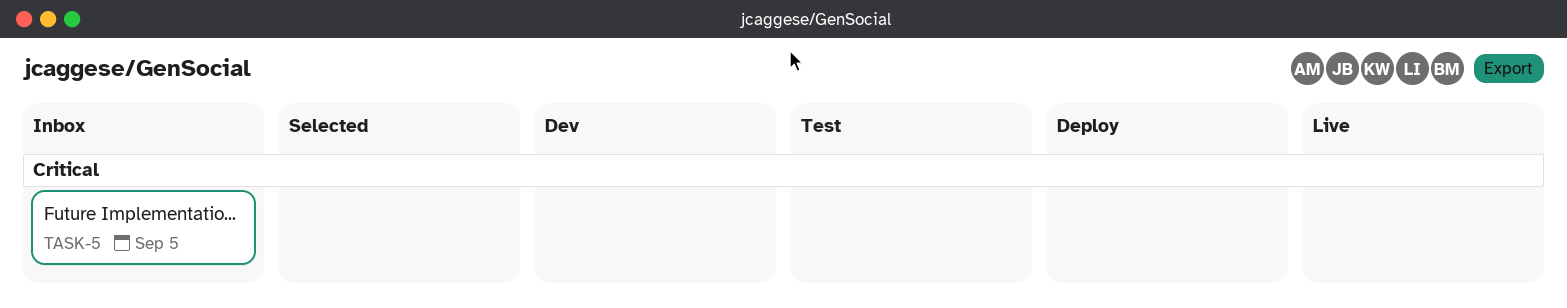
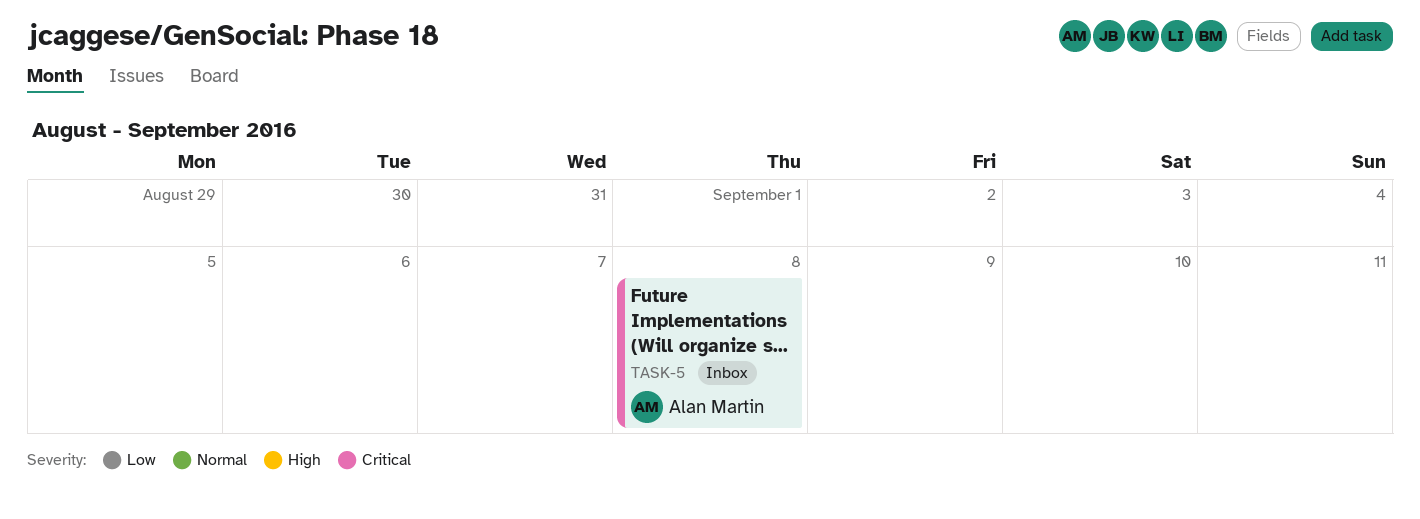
TASK-5, due: Sep 5 -> Sep 8

